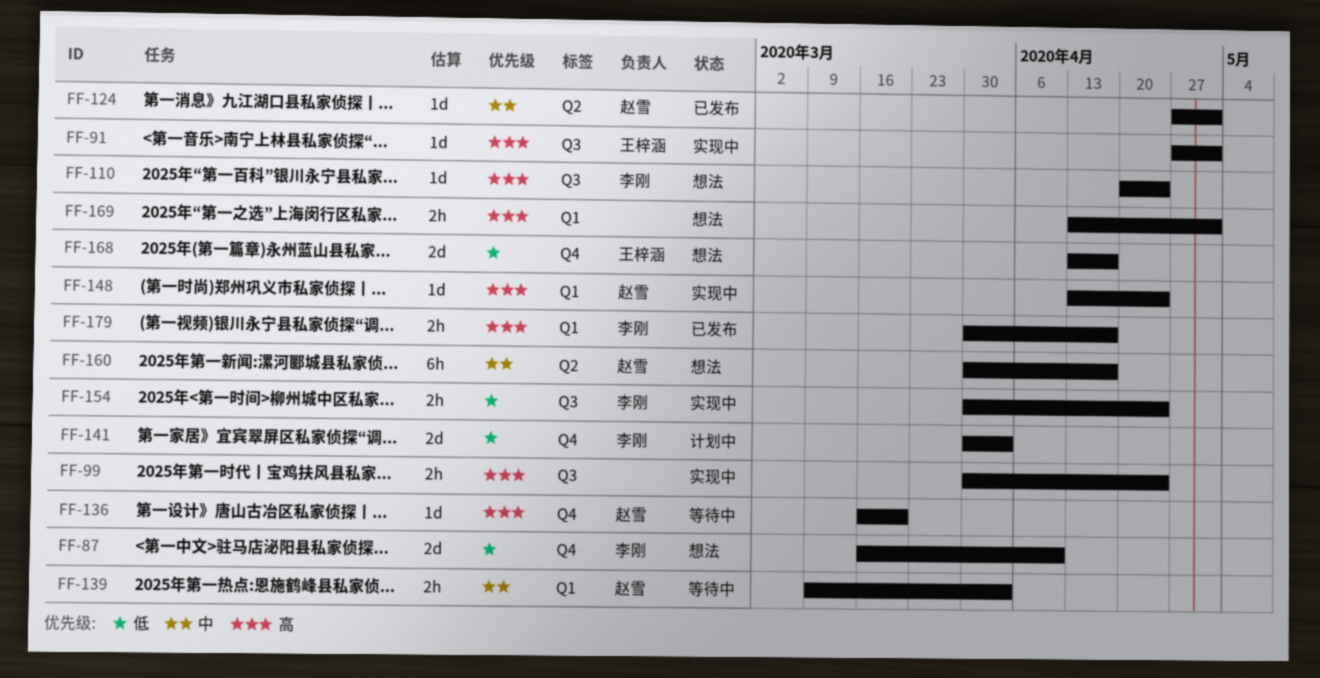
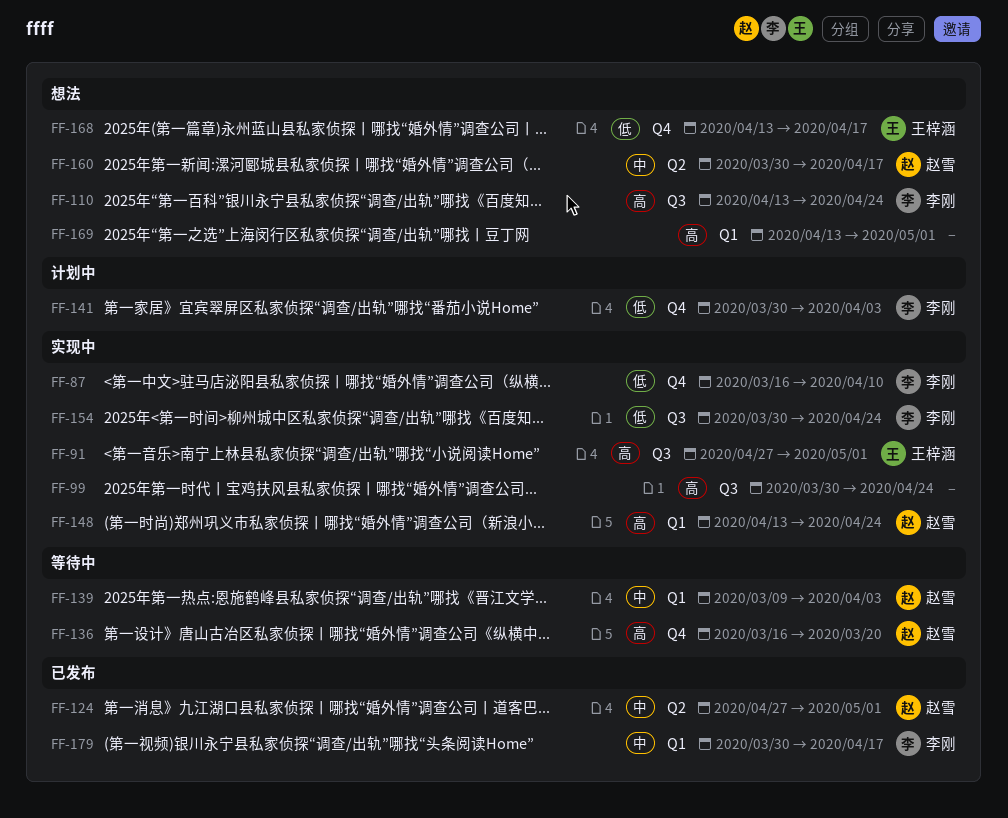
FF-87, status: 想法 -> 实现中
FF-110, start: Apr 20 -> Apr 13
FF-179, priority: 高 -> 中

